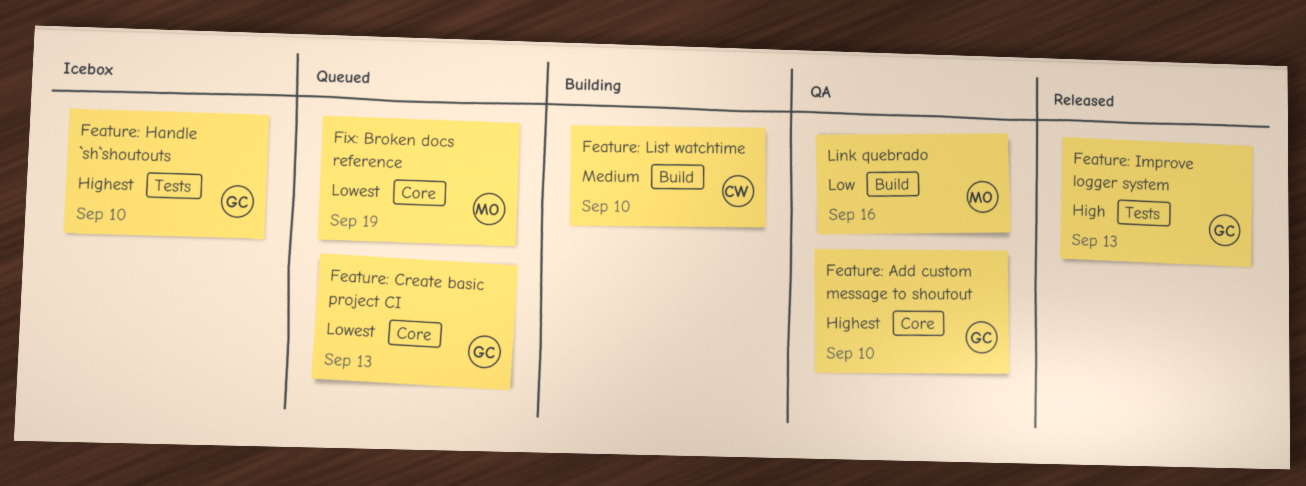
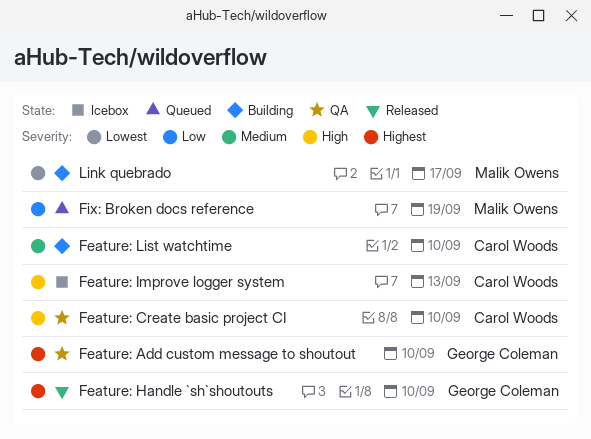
Feature: Create basic project CI, status: Queued -> QA
Feature: Create basic project CI, owner: George Coleman -> Carol Woods
Feature: Create basic project CI, priority: Lowest -> High
Feature: Create basic project CI, due: Sep 13 -> Sep 10
Feature: Handle `sh`shoutouts, status: Icebox -> Released
Feature: Improve logger system, status: Released -> Icebox
Feature: Improve logger system, owner: George Coleman -> Carol Woods
Fix: Broken docs reference, priority: Lowest -> Low
Link quebrado, status: QA -> Building
Link quebrado, priority: Low -> Lowest
Link quebrado, due: Sep 16 -> Sep 17

